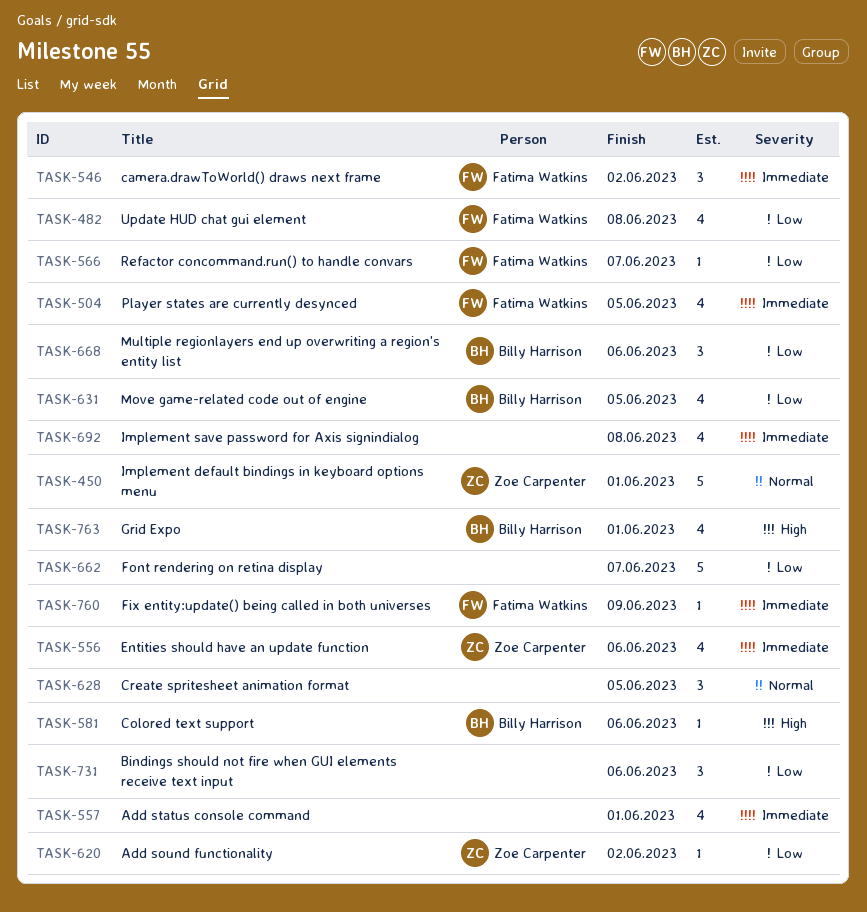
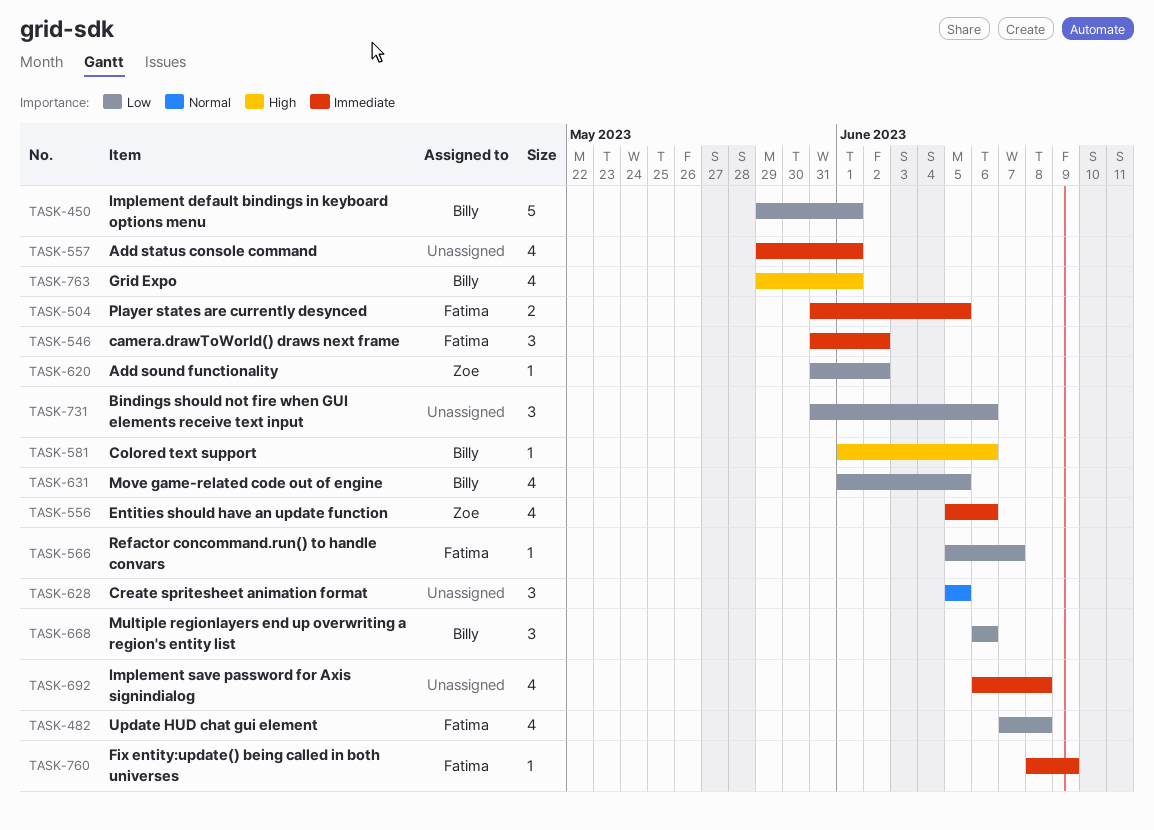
TASK-450, owner: Zoe Carpenter -> Billy Harrison
TASK-450, priority: Normal -> Low
TASK-504, estimate: 4 -> 2
TASK-662: present -> none

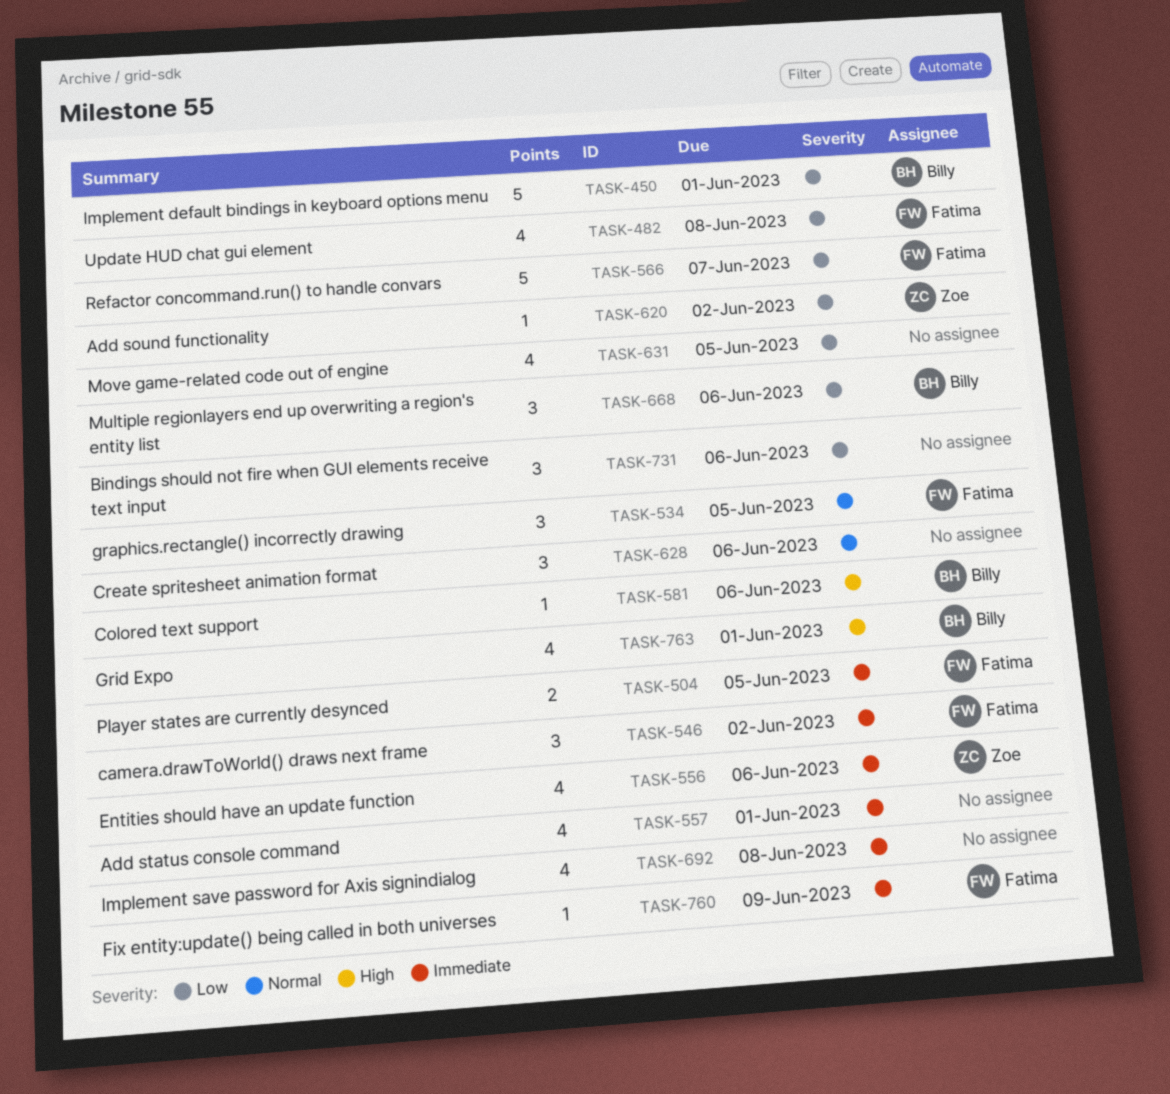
TASK-534: none -> present
TASK-566, estimate: 1 -> 5
TASK-628, due: Jun 5 -> Jun 6
TASK-631, owner: Billy -> none

